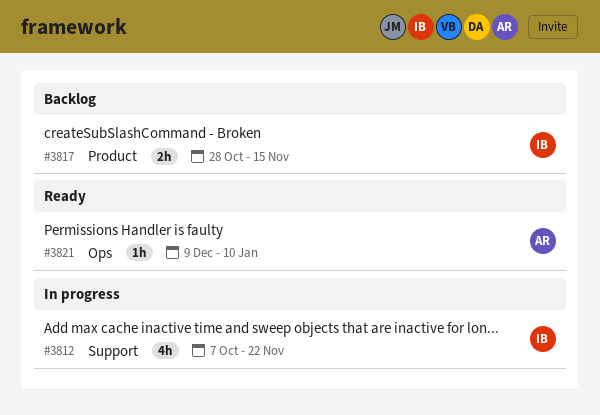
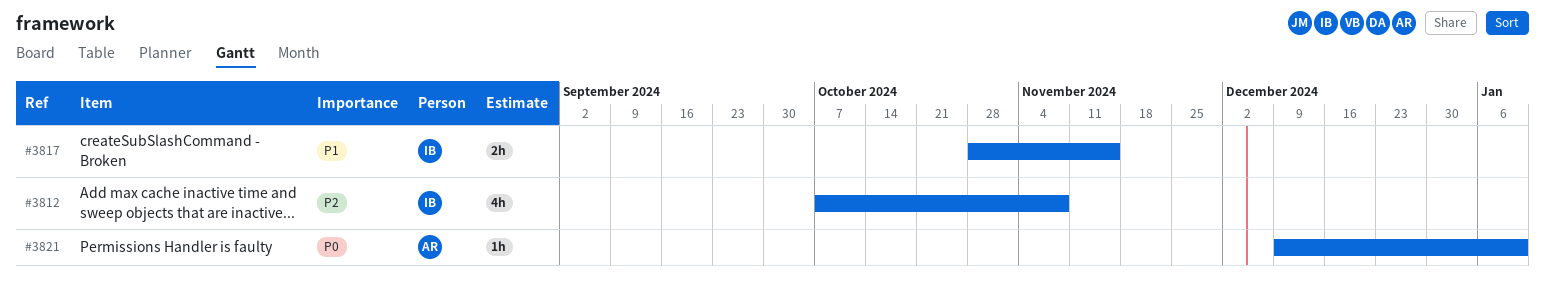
#3812, due: Nov 22 -> Nov 8

